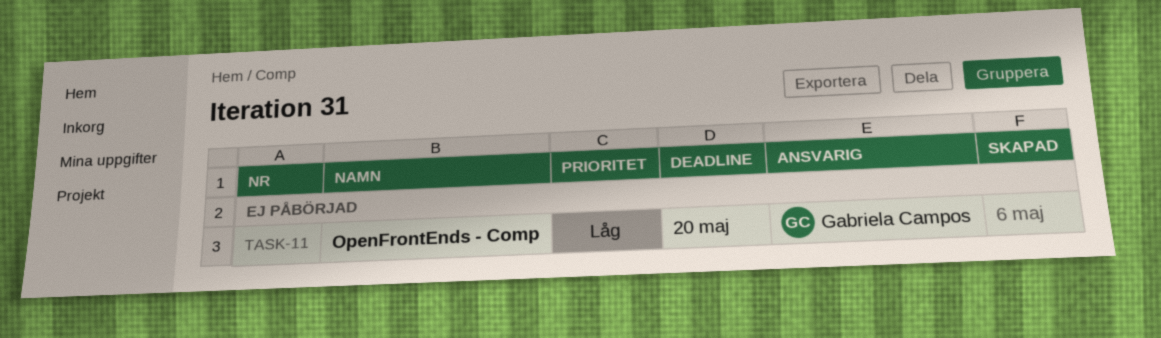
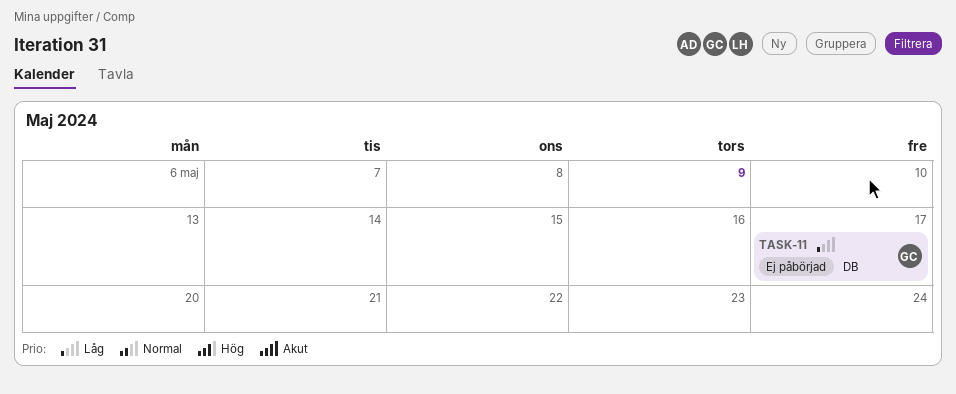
TASK-11, due: May 20 -> May 17

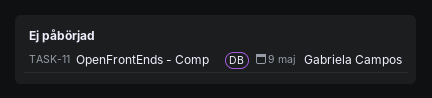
TASK-11, due: May 17 -> May 9

